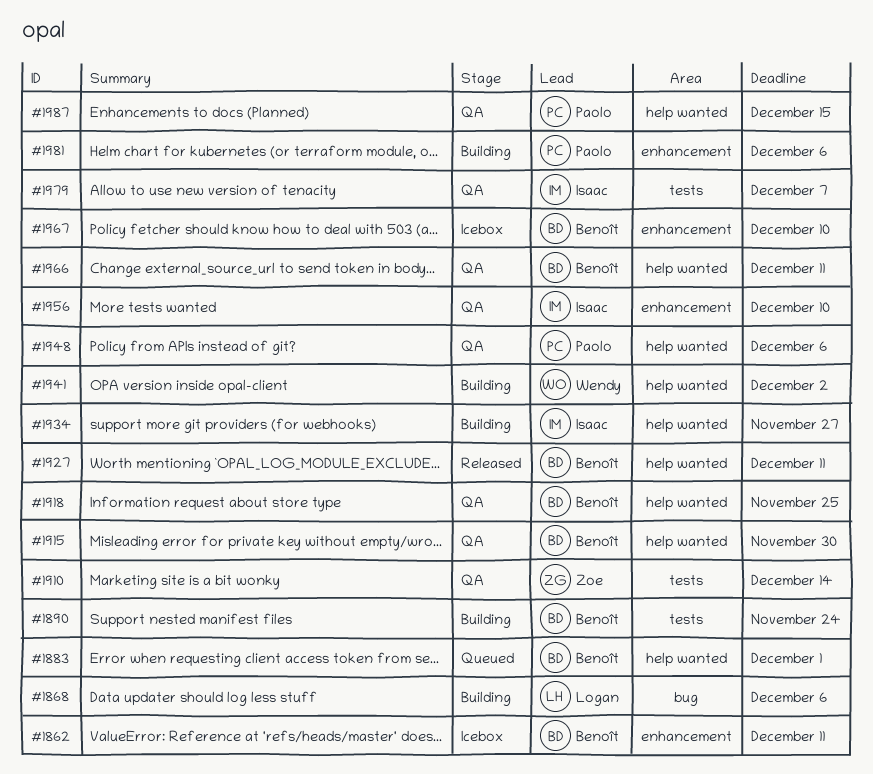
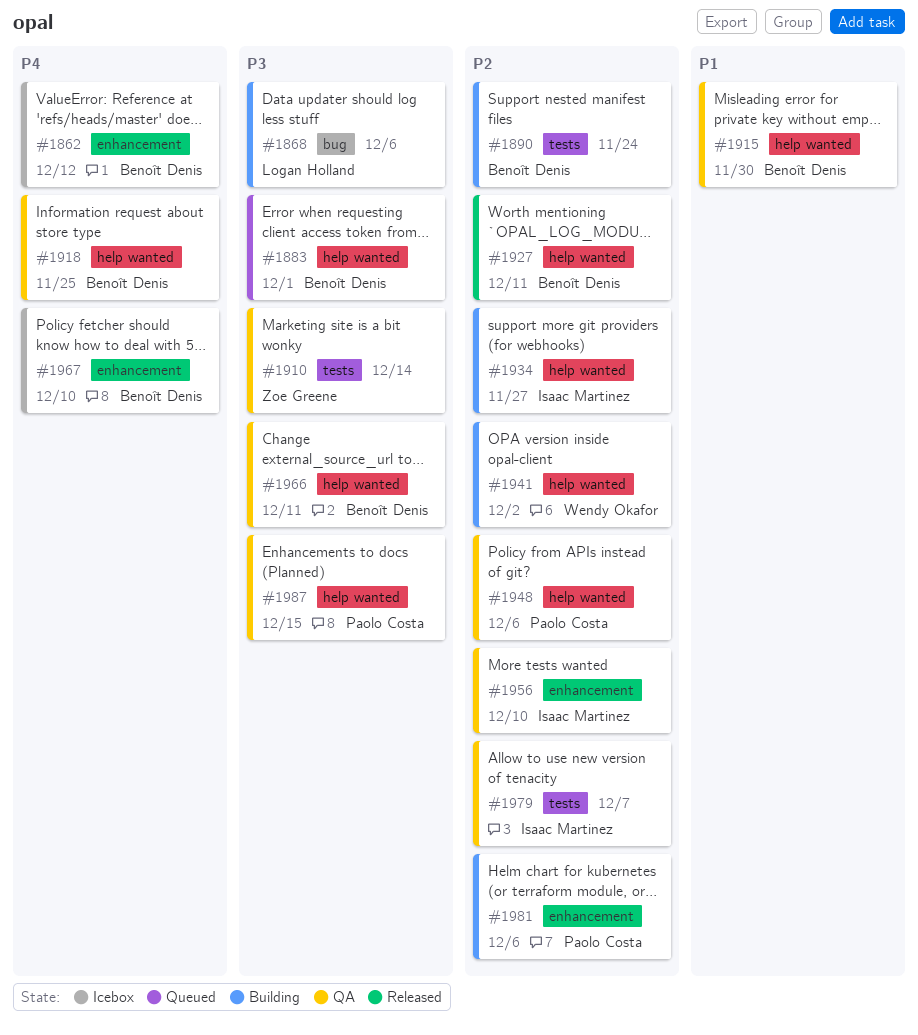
#1862, due: Dec 11 -> Dec 12

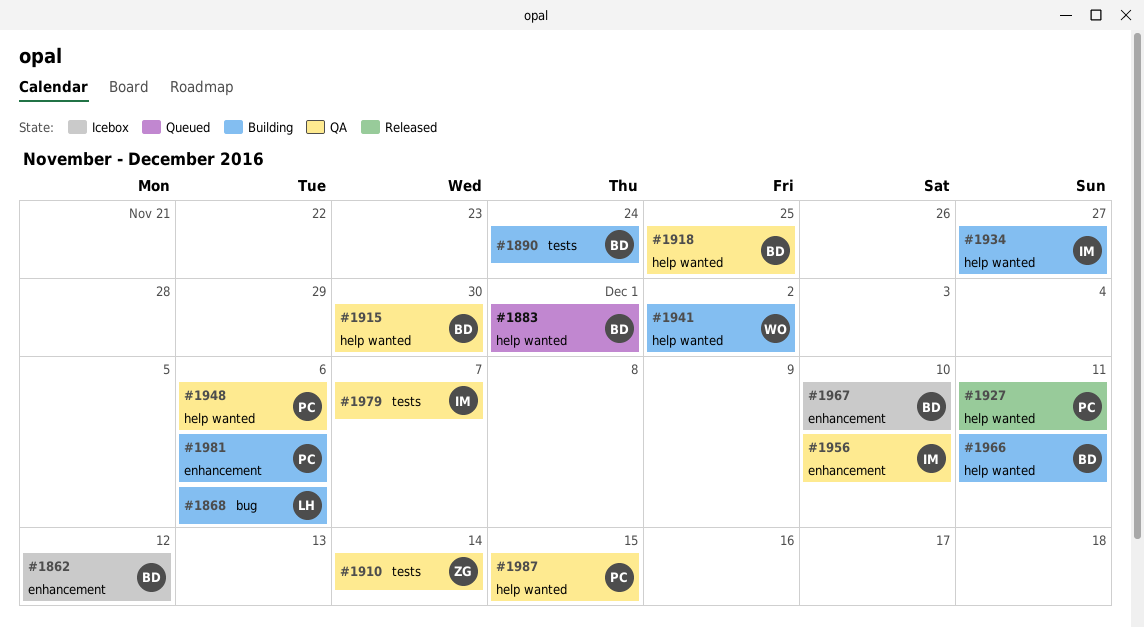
#1927, owner: Benoît Denis -> Paolo Costa
#1966, status: QA -> Building

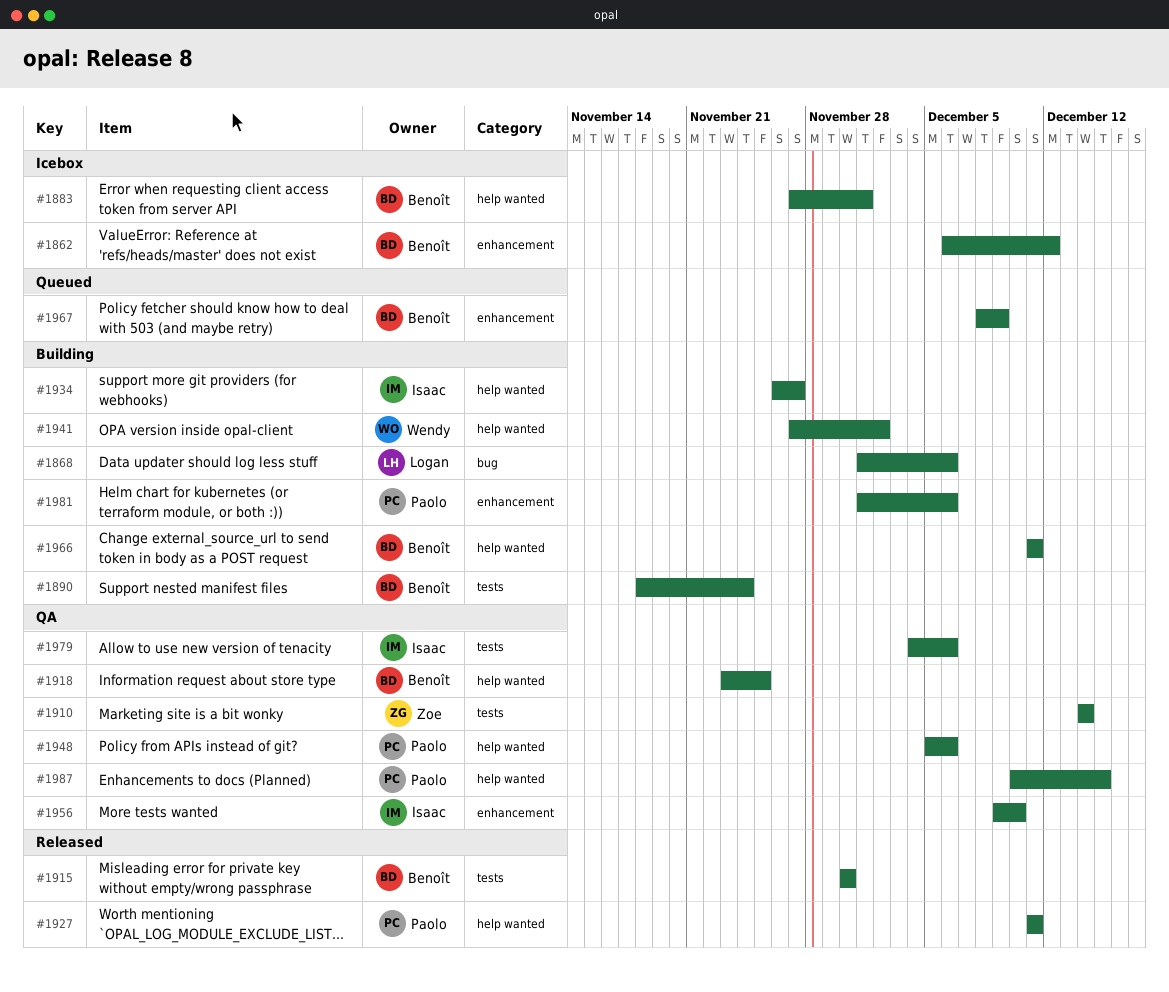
#1883, status: Queued -> Icebox
#1915, status: QA -> Released
#1915, label: help wanted -> tests
#1967, status: Icebox -> Queued
#1967, due: Dec 10 -> Dec 9
#1979, due: Dec 7 -> Dec 6

